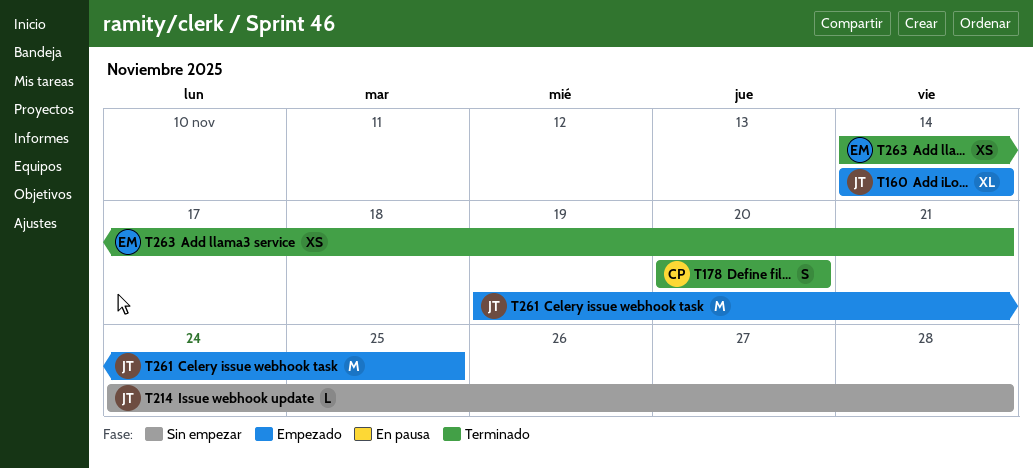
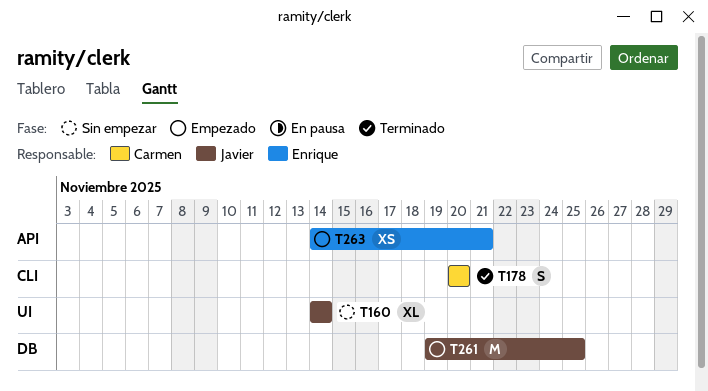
T160, status: Empezado -> Sin empezar
T214: present -> none
T263, status: Terminado -> Empezado

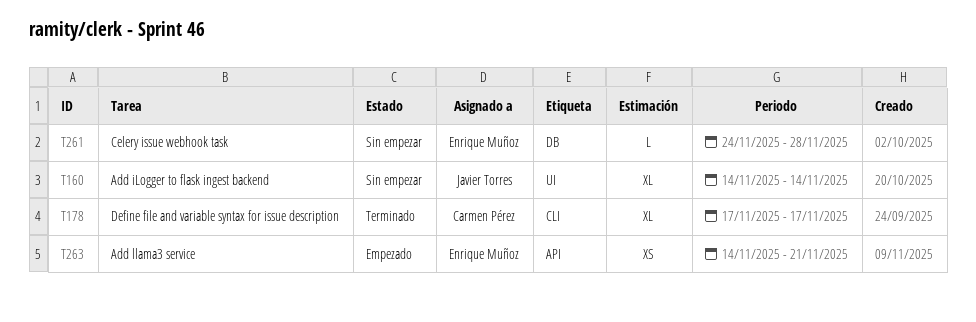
T178, estimate: S -> XL
T178, start: Nov 20 -> Nov 17
T178, due: Nov 20 -> Nov 17
T261, status: Empezado -> Sin empezar
T261, owner: Javier Torres -> Enrique Muñoz
T261, estimate: M -> L
T261, start: Nov 19 -> Nov 24
T261, due: Nov 25 -> Nov 28

